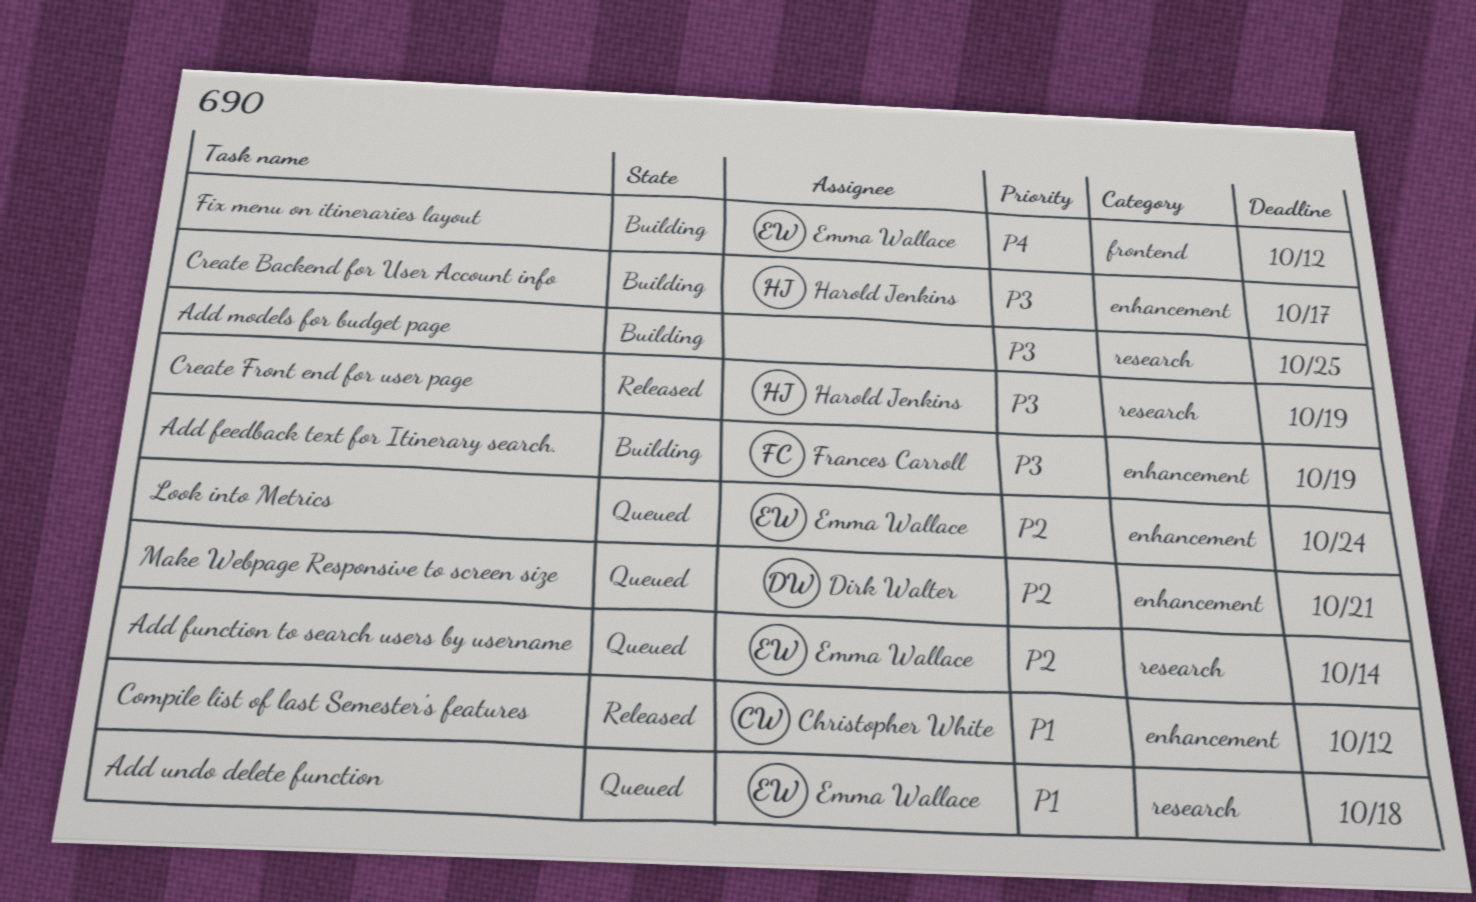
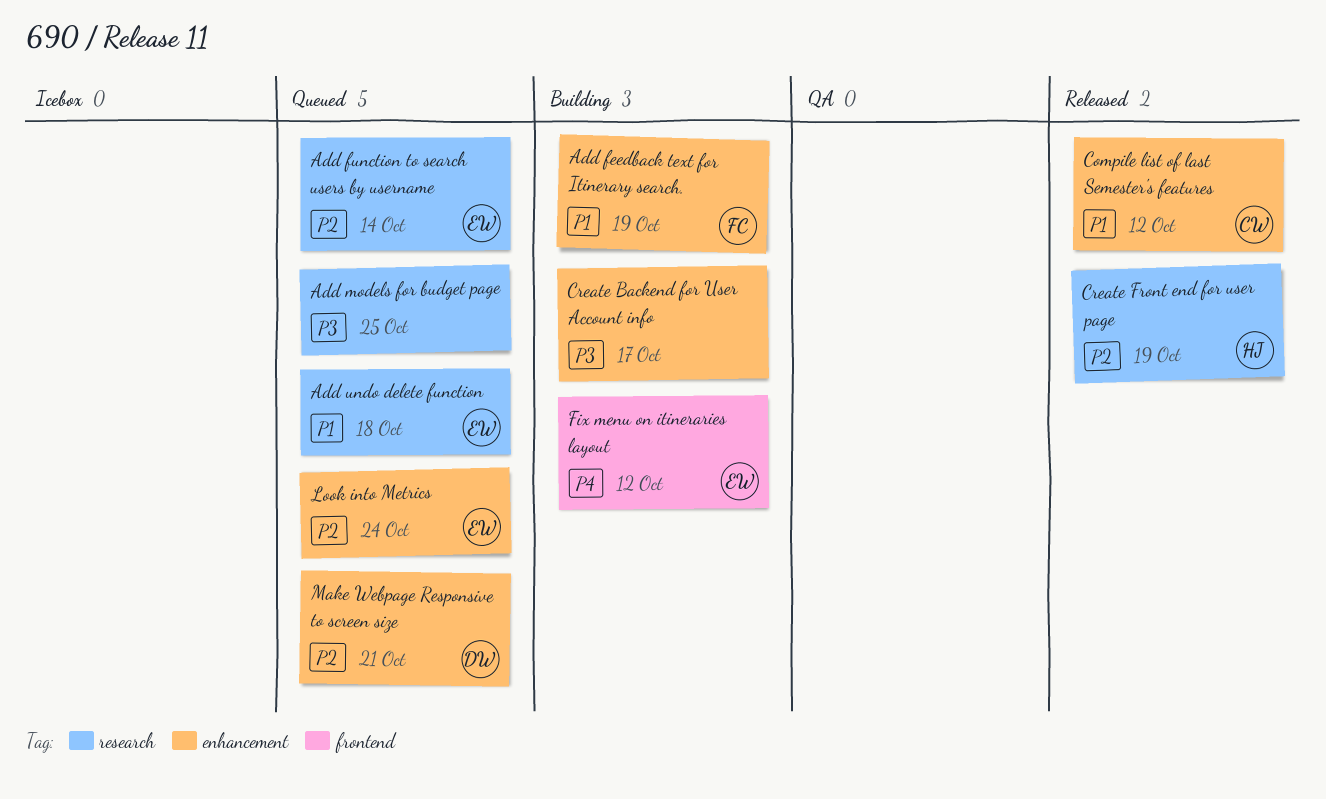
Add feedback text for Itinerary search., priority: P3 -> P1
Add models for budget page, status: Building -> Queued
Create Backend for User Account info, owner: Harold Jenkins -> none
Create Front end for user page, priority: P3 -> P2

